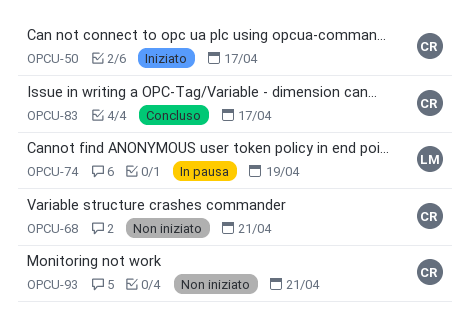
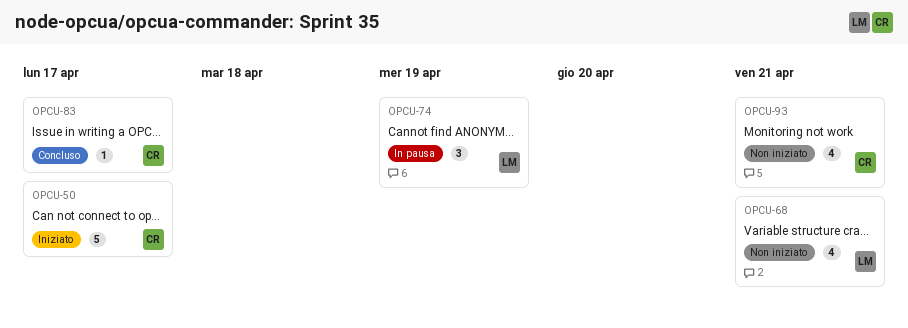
OPCU-68, owner: CR -> LM

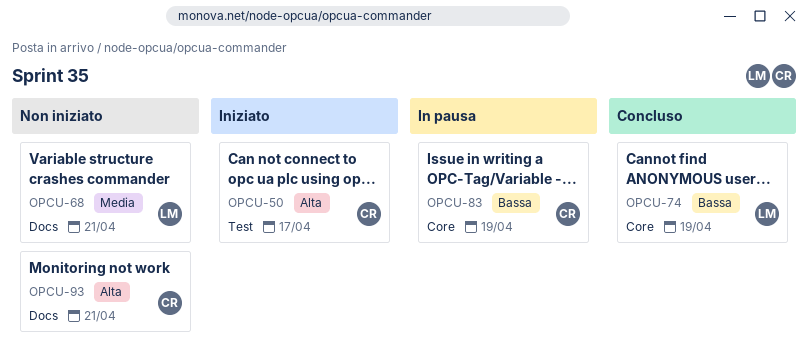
OPCU-74, status: In pausa -> Concluso
OPCU-83, status: Concluso -> In pausa
OPCU-83, due: Apr 17 -> Apr 19

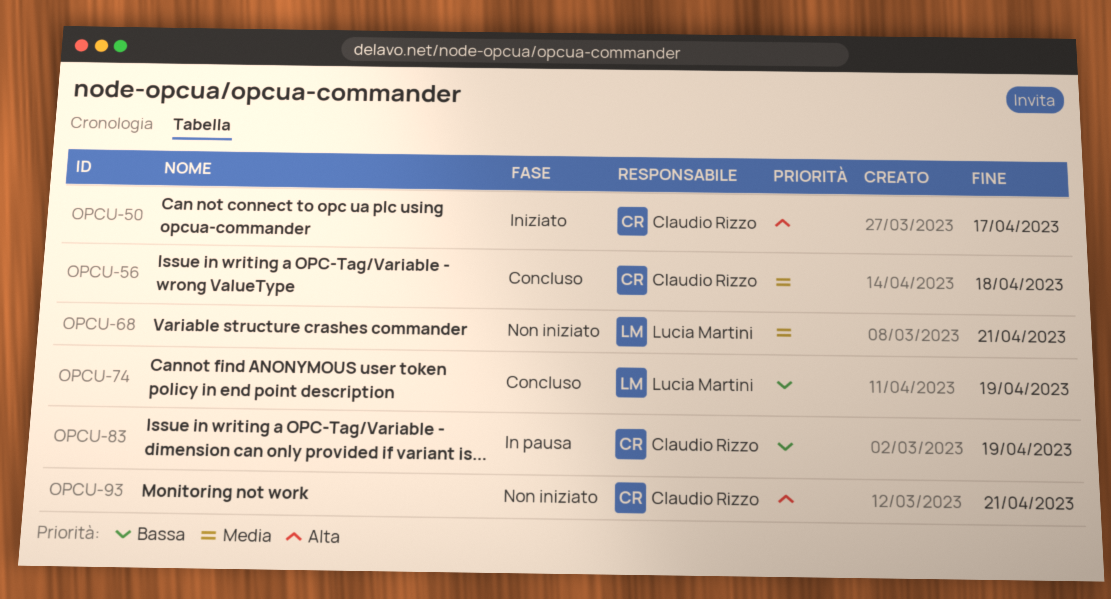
OPCU-56: none -> present

